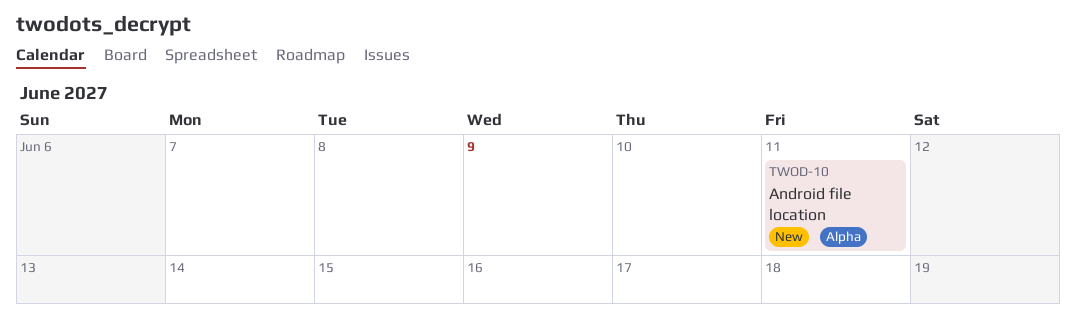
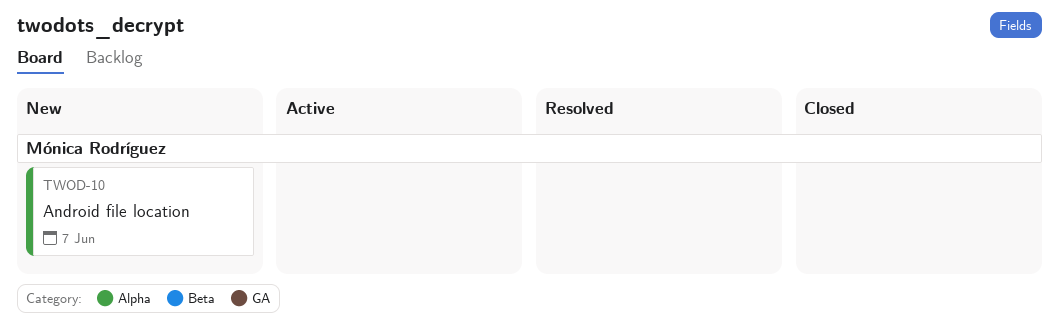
TWOD-10, due: Jun 11 -> Jun 7

